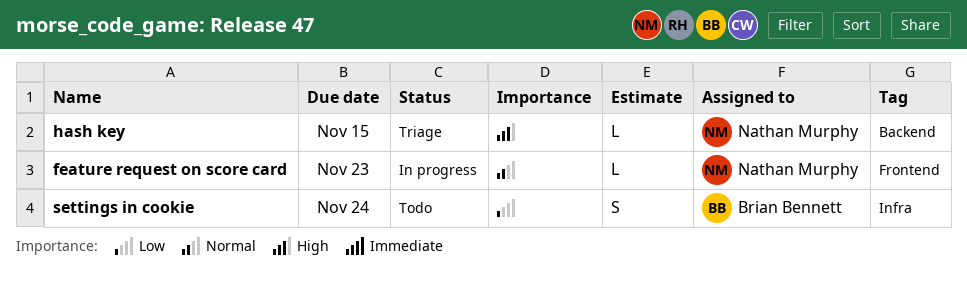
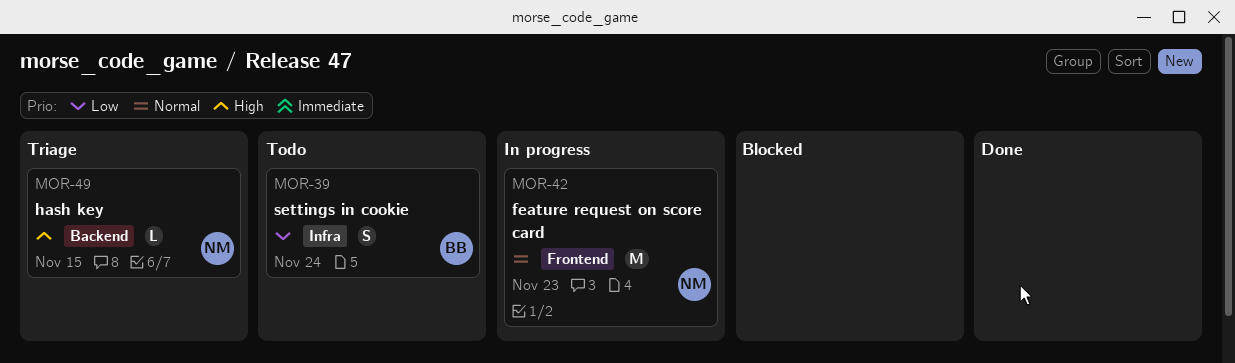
feature request on score card, estimate: L -> M

